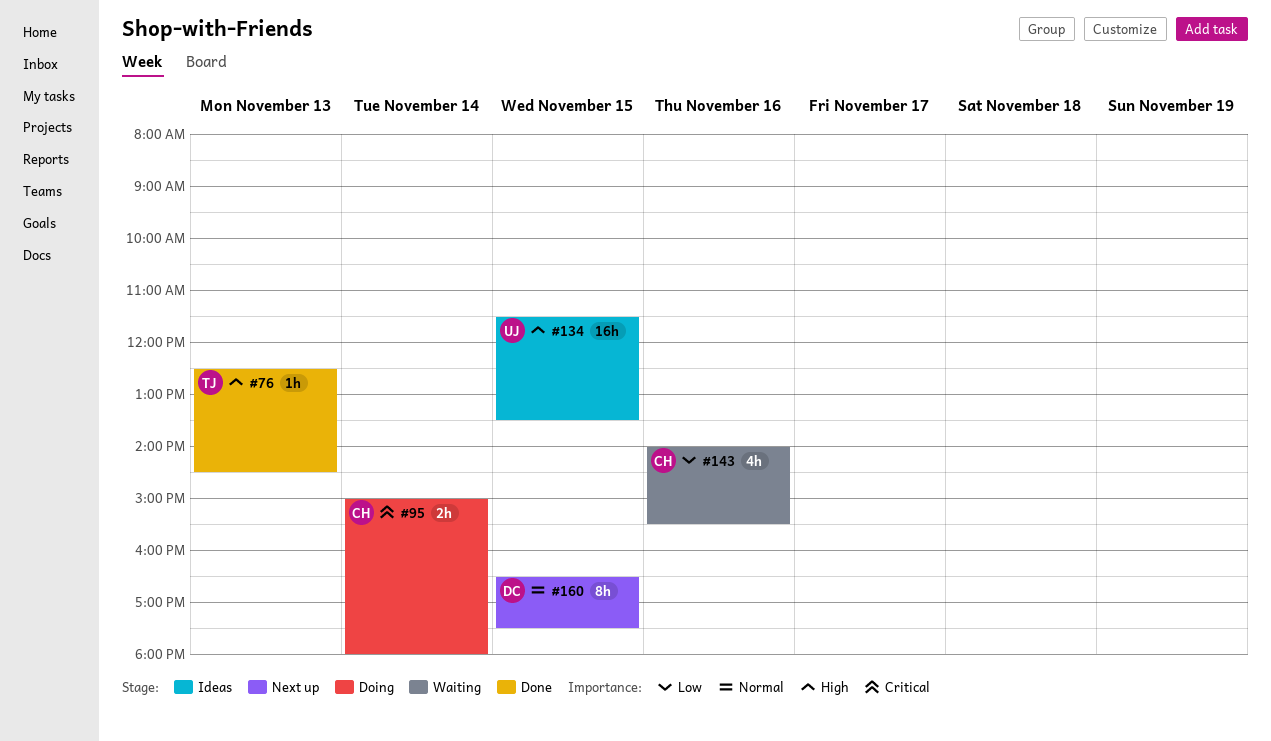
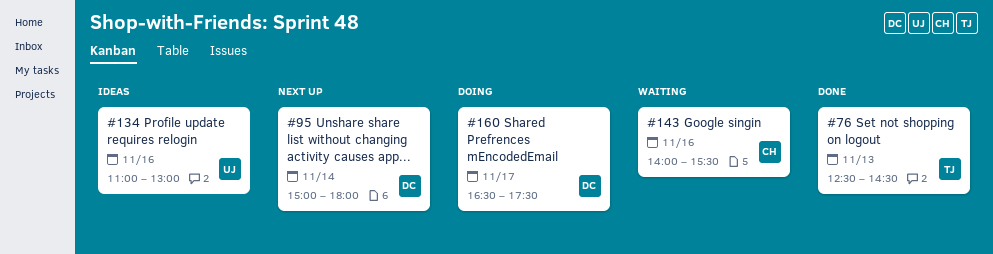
#95, status: Doing -> Next up
#95, owner: CH -> DC
#134, day: Nov 15 -> Nov 16
#134, begins: 11:30 -> 11:00
#134, ends: 13:30 -> 13:00
#160, status: Next up -> Doing
#160, day: Nov 15 -> Nov 17

